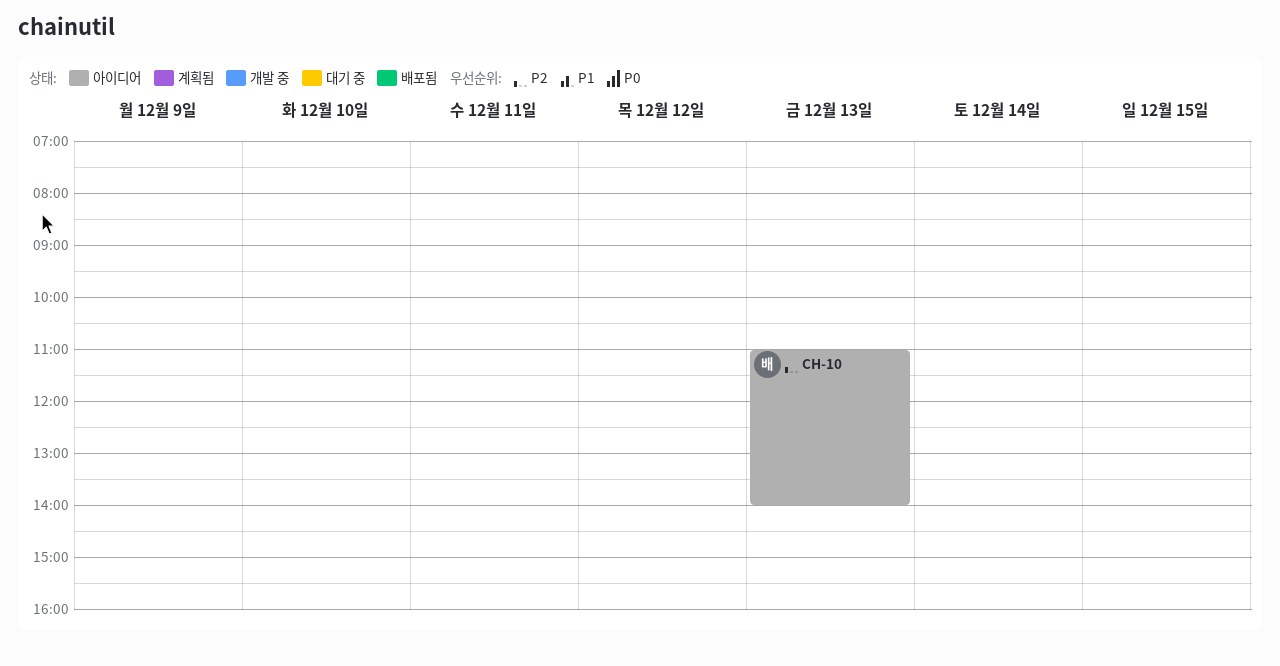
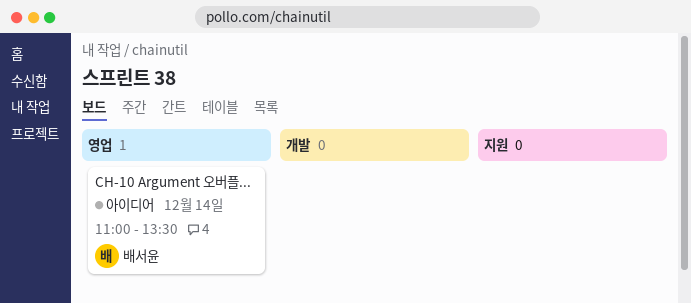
CH-10, day: Dec 13 -> Dec 14
CH-10, ends: 14:00 -> 13:30

